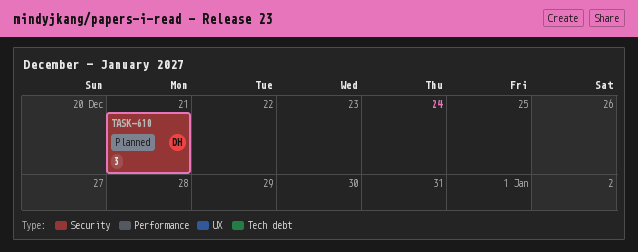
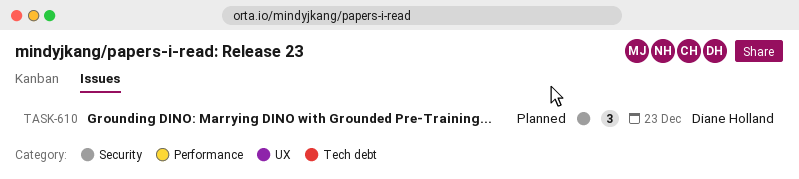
TASK-610, due: Dec 21 -> Dec 23

